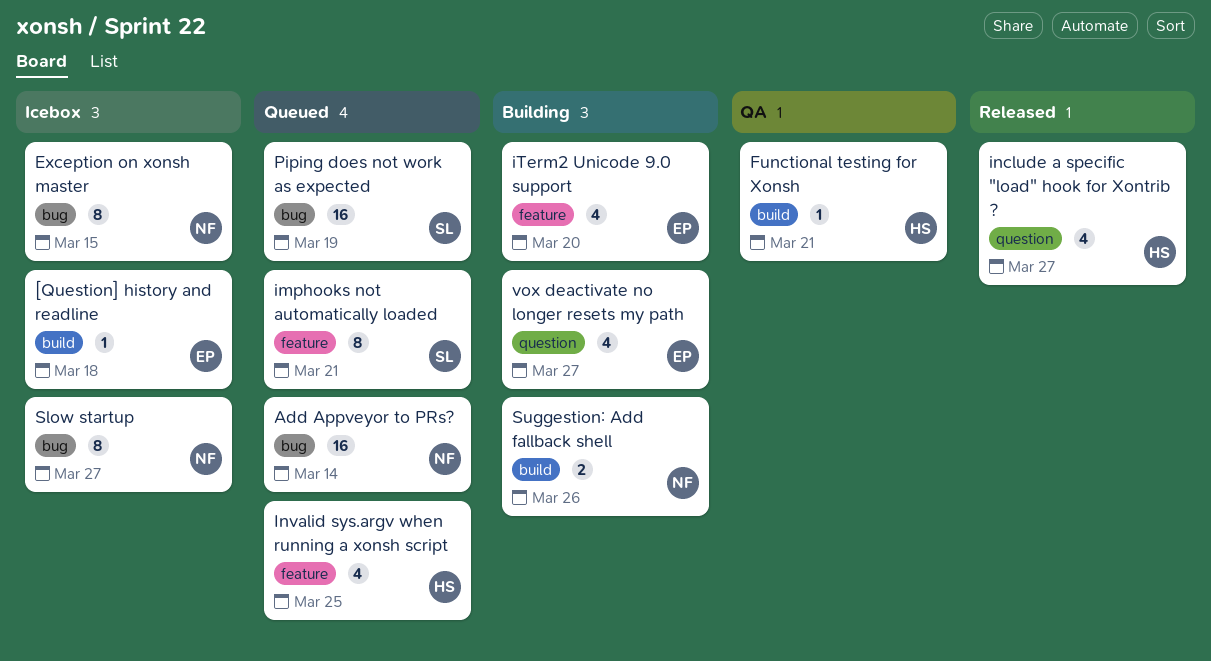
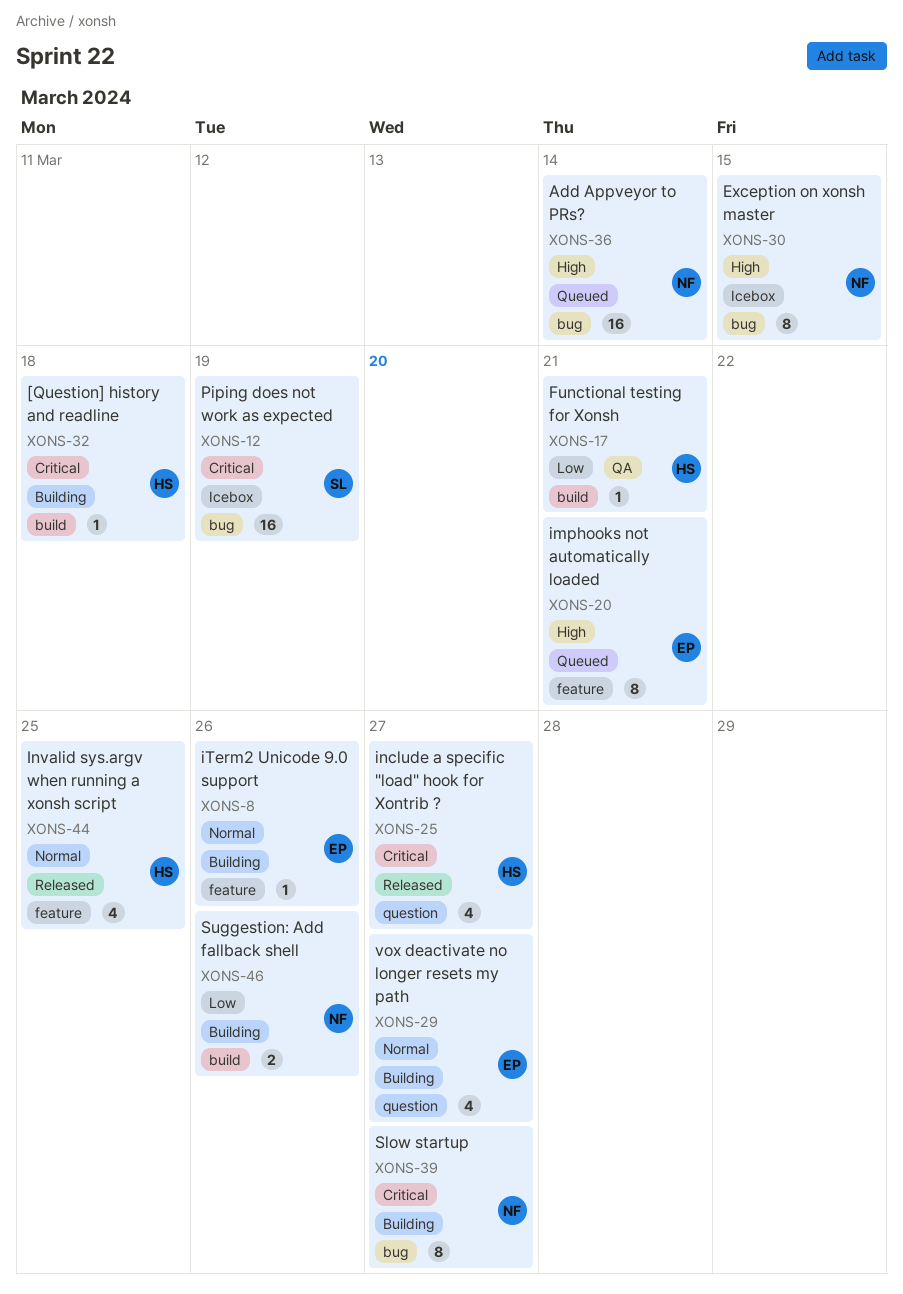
[Question] history and readline, status: Icebox -> Building
[Question] history and readline, owner: EP -> HS
imphooks not automatically loaded, owner: SL -> EP
Invalid sys.argv when running a xonsh script, status: Queued -> Released
iTerm2 Unicode 9.0 support, estimate: 4 -> 1
iTerm2 Unicode 9.0 support, due: Mar 20 -> Mar 26
Piping does not work as expected, status: Queued -> Icebox
Slow startup, status: Icebox -> Building

